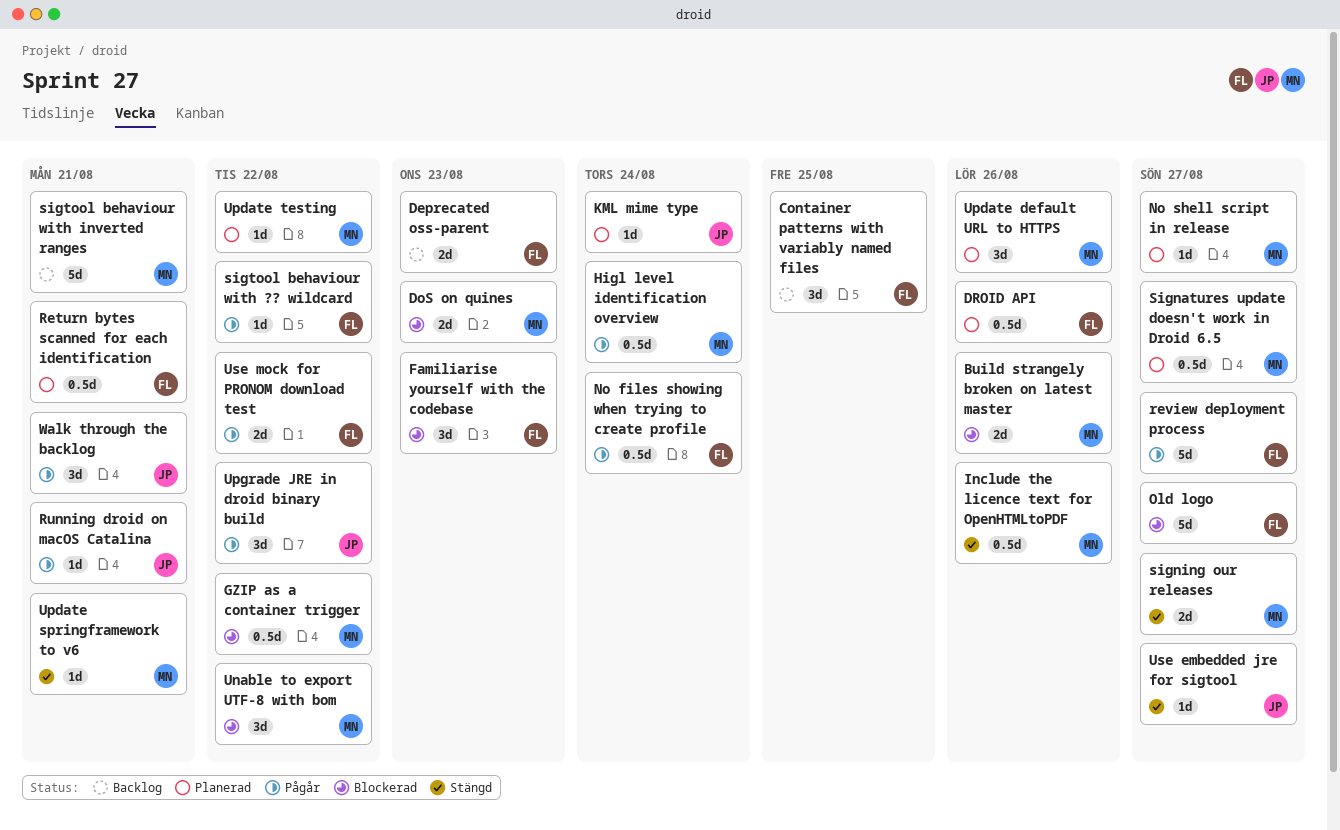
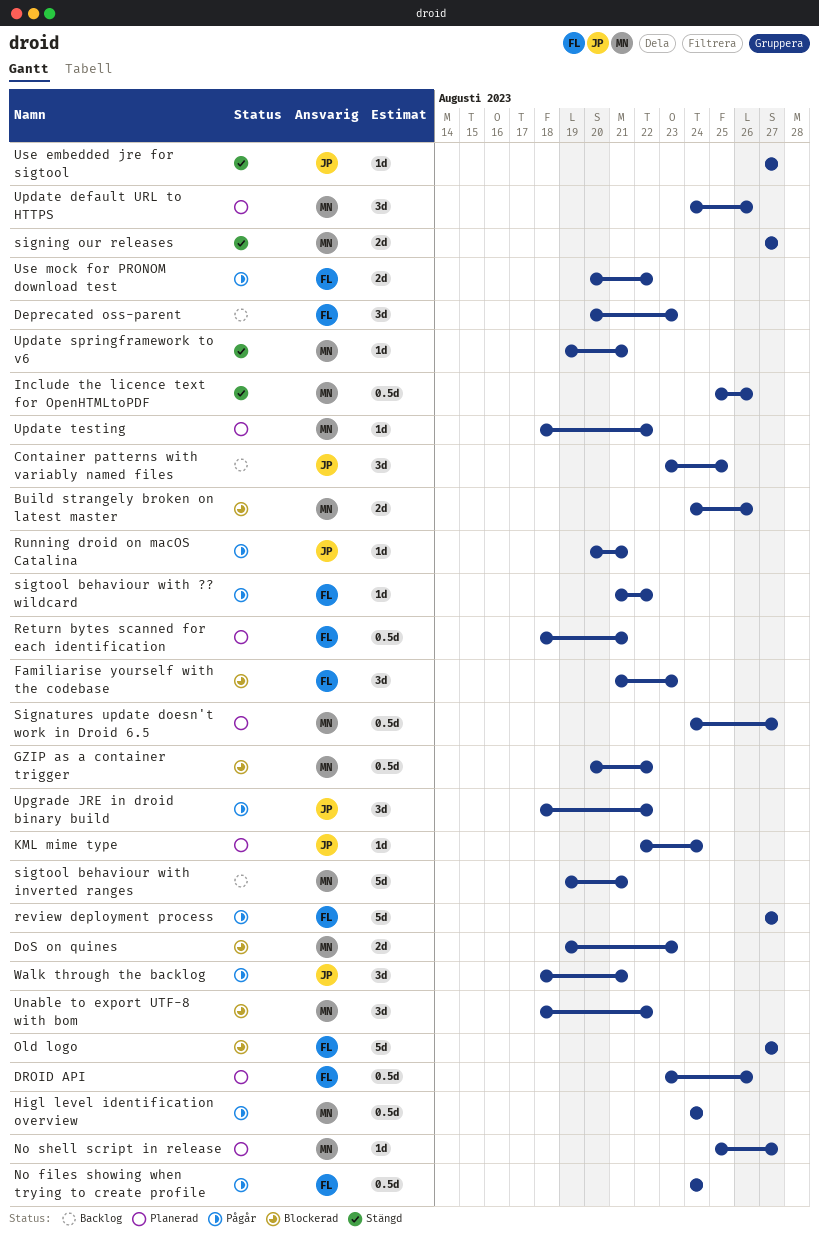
Container patterns with variably named files, owner: FL -> JP
Deprecated oss-parent, estimate: 2d -> 3d

